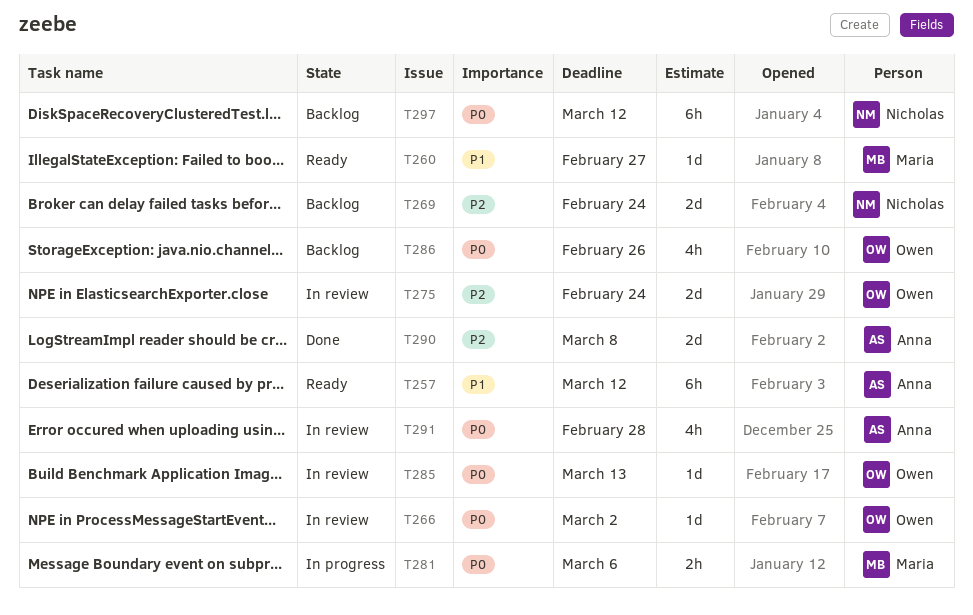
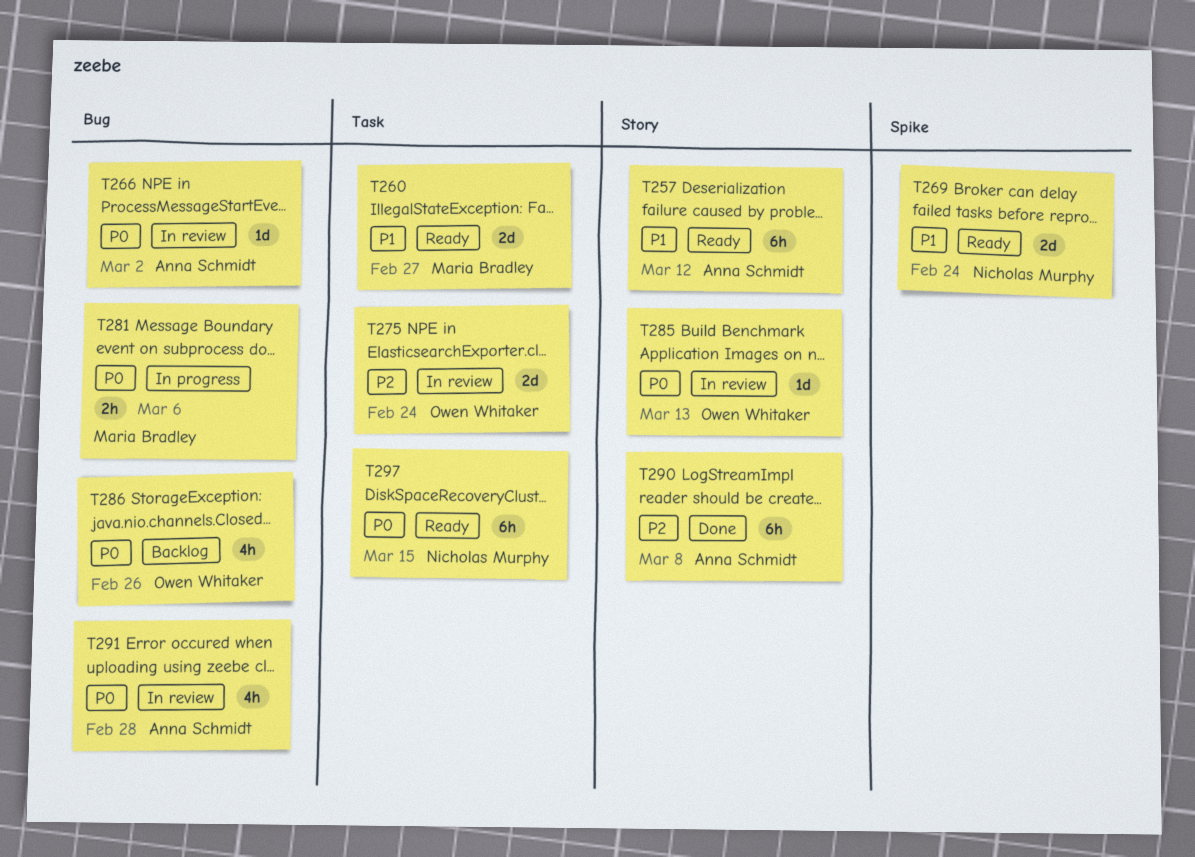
T260, estimate: 1d -> 2d
T266, owner: Owen Whitaker -> Anna Schmidt
T269, status: Backlog -> Ready
T269, priority: P2 -> P1
T290, estimate: 2d -> 6h
T297, status: Backlog -> Ready
T297, due: Mar 12 -> Mar 15

